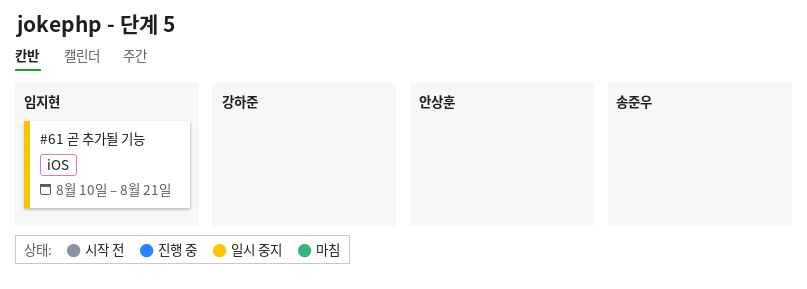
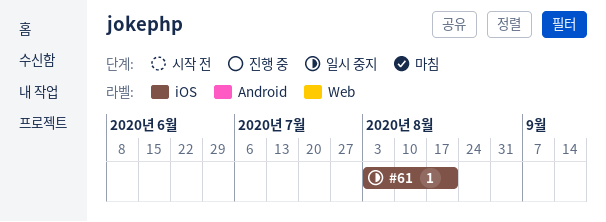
#61, start: Aug 10 -> Aug 3

